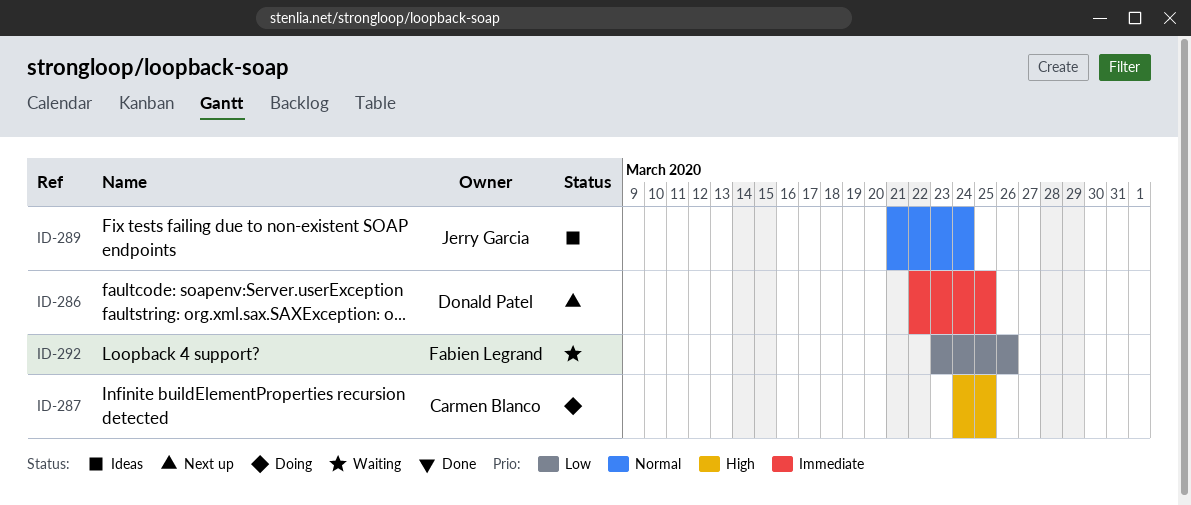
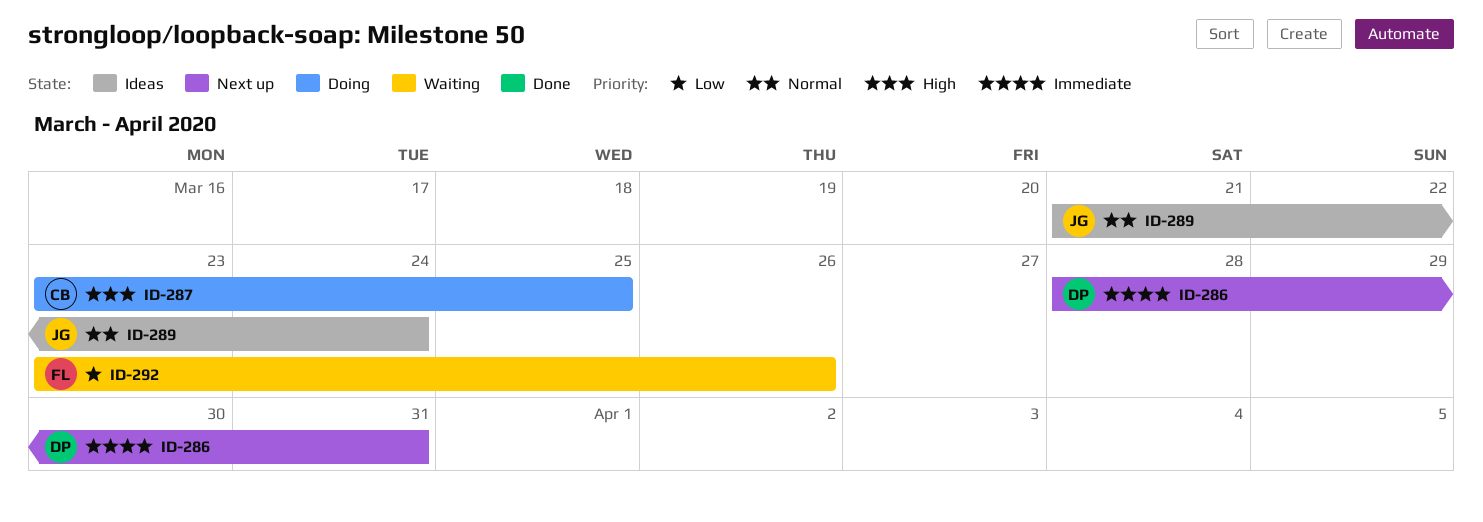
ID-286, start: Mar 22 -> Mar 28
ID-286, due: Mar 25 -> Mar 31
ID-287, start: Mar 24 -> Mar 23

